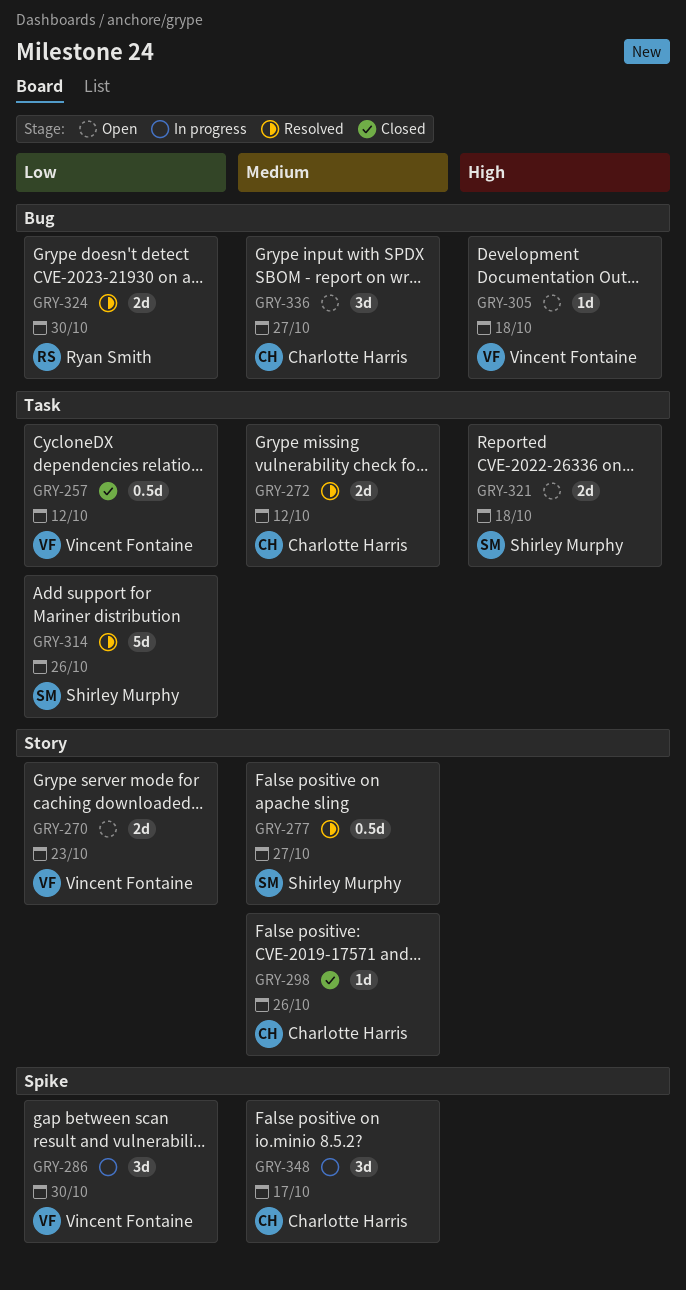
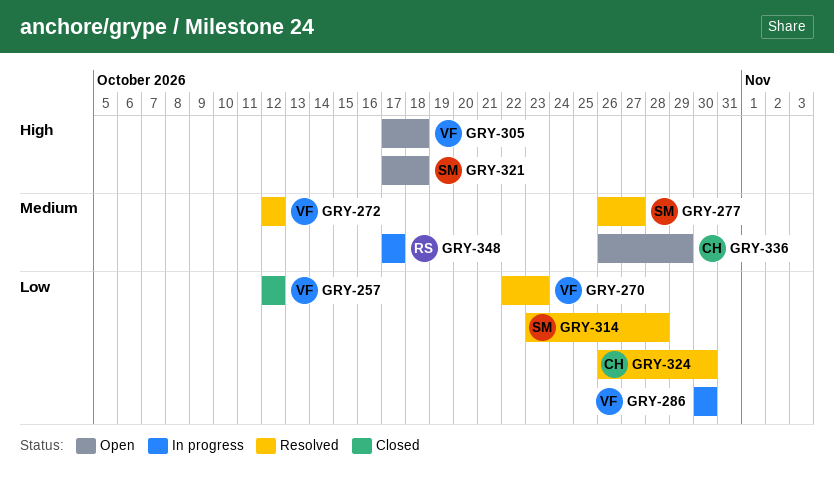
GRY-270, status: Open -> Resolved
GRY-272, owner: Charlotte Harris -> Vincent Fontaine
GRY-298: present -> none
GRY-314, due: Oct 26 -> Oct 28
GRY-324, owner: Ryan Smith -> Charlotte Harris
GRY-336, due: Oct 27 -> Oct 29
GRY-348, owner: Charlotte Harris -> Ryan Smith

